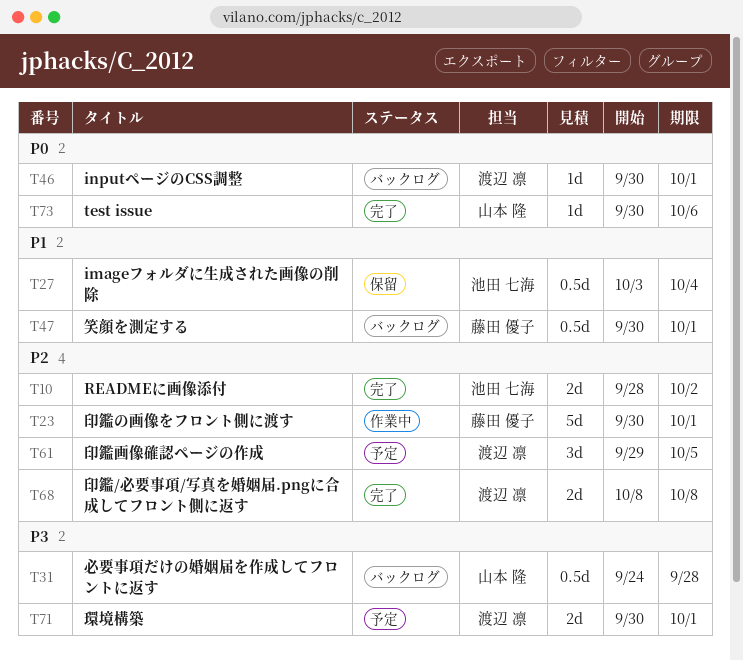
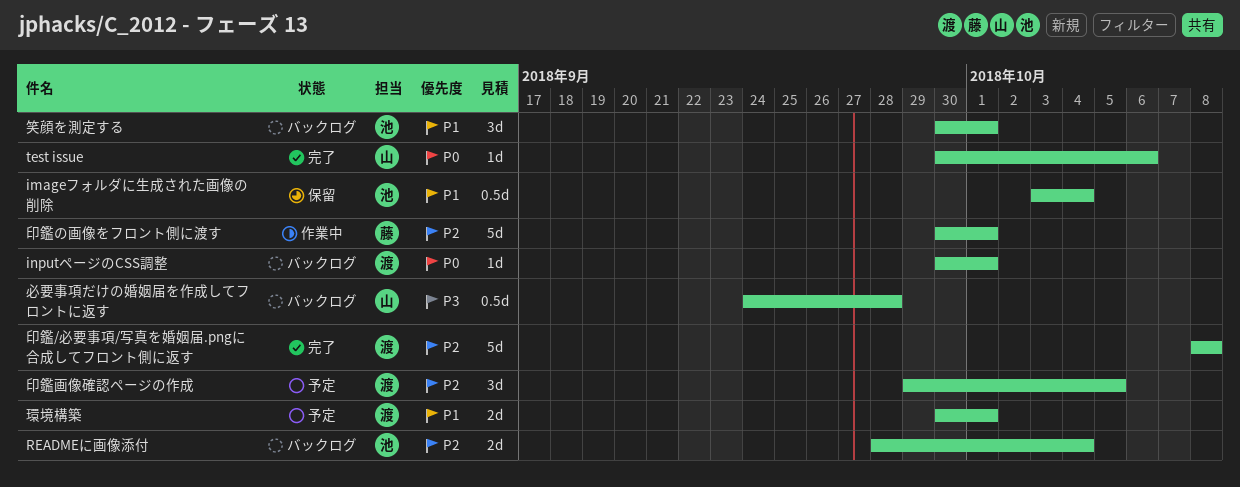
READMEに画像添付, status: 完了 -> バックログ
READMEに画像添付, due: Oct 2 -> Oct 4
印鑑/必要事項/写真を婚姻届.pngに合成してフロント側に返す, estimate: 2d -> 5d
環境構築, priority: P3 -> P1
笑顔を測定する, owner: 藤田 優子 -> 池田 七海
笑顔を測定する, estimate: 0.5d -> 3d

